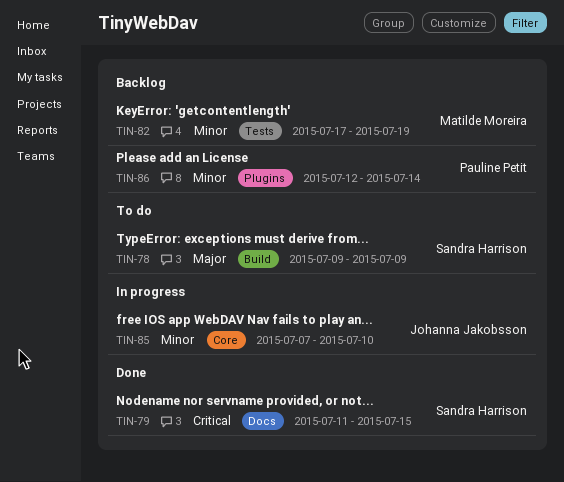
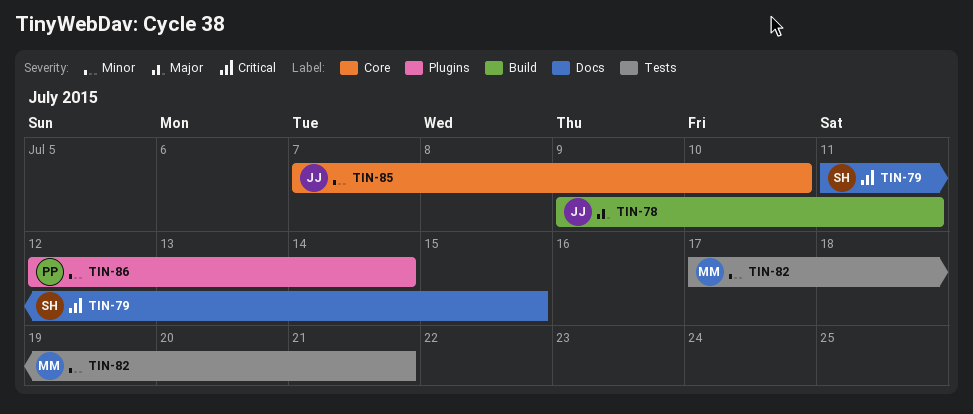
TIN-78, owner: Sandra Harrison -> Johanna Jakobsson
TIN-78, due: Jul 9 -> Jul 11
TIN-82, due: Jul 19 -> Jul 21

